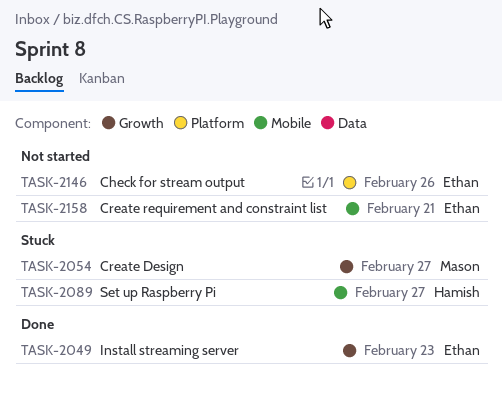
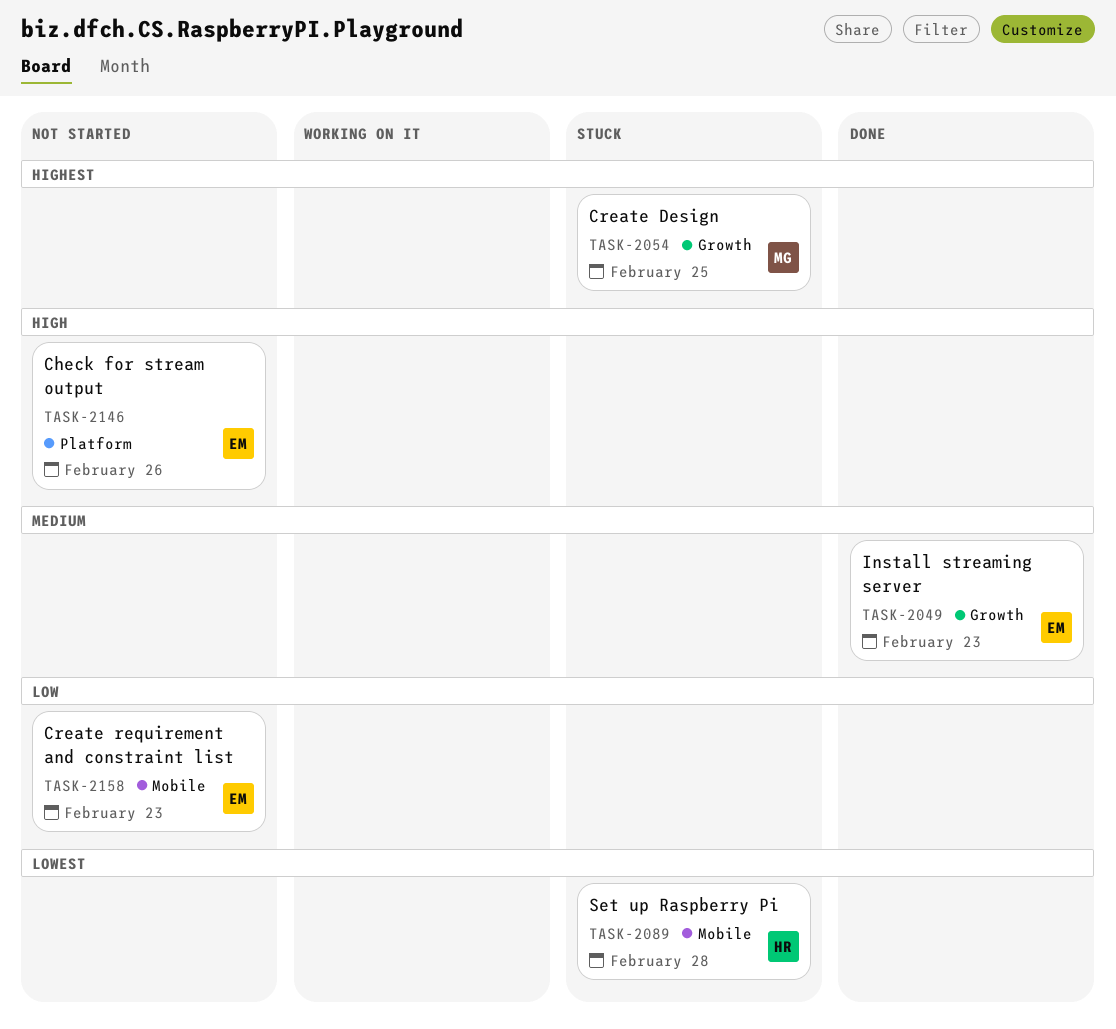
TASK-2054, due: Feb 27 -> Feb 25
TASK-2089, due: Feb 27 -> Feb 28
TASK-2158, due: Feb 21 -> Feb 23

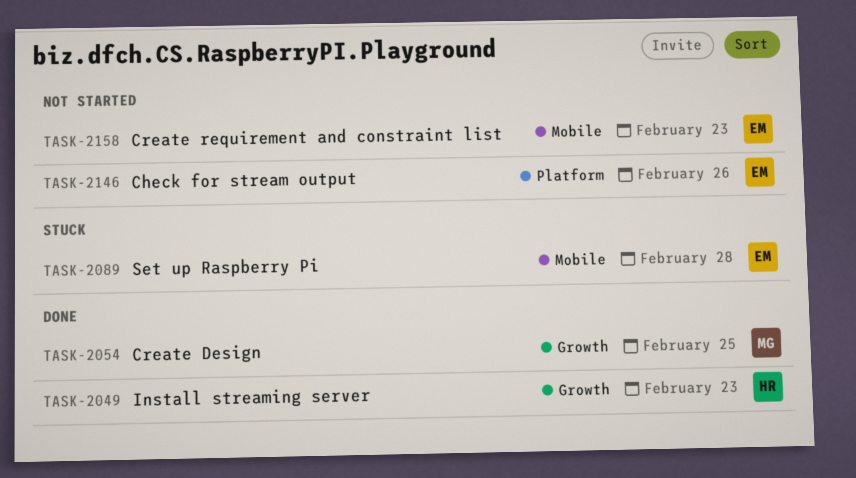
TASK-2049, owner: EM -> HR
TASK-2054, status: Stuck -> Done
TASK-2089, owner: HR -> EM

